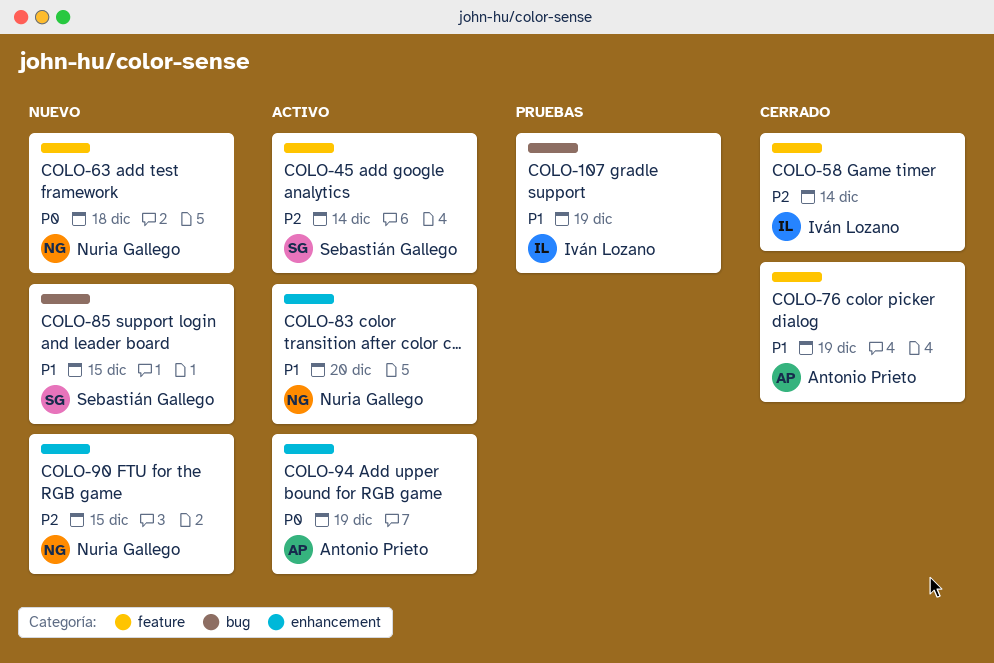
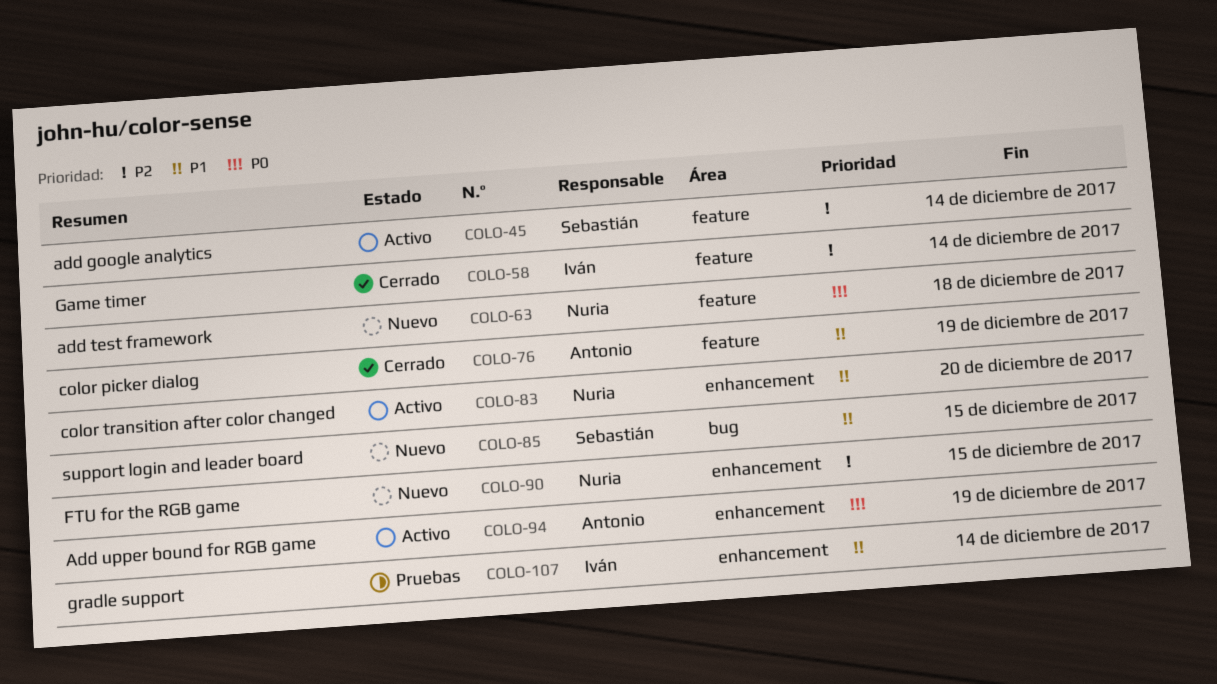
COLO-107, label: bug -> enhancement
COLO-107, due: Dec 19 -> Dec 14

